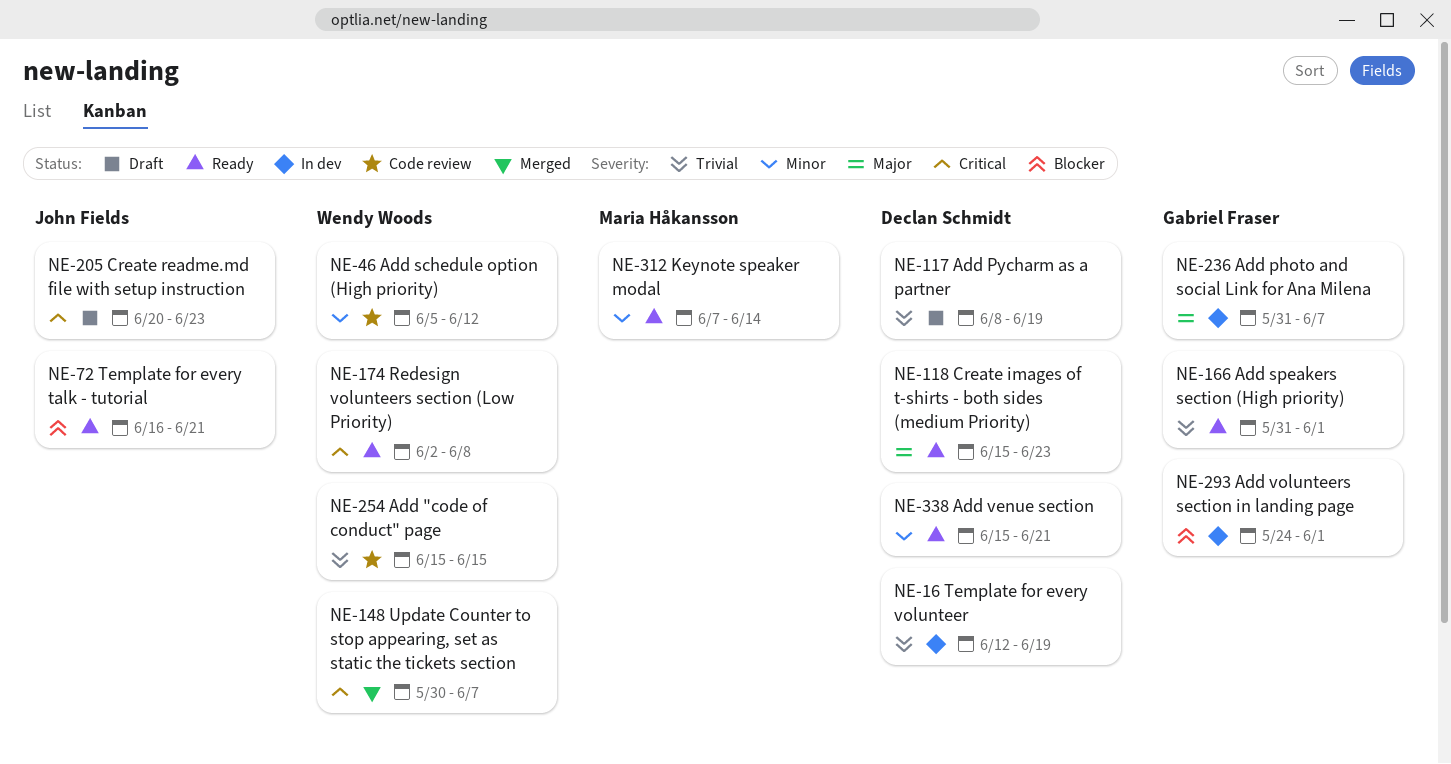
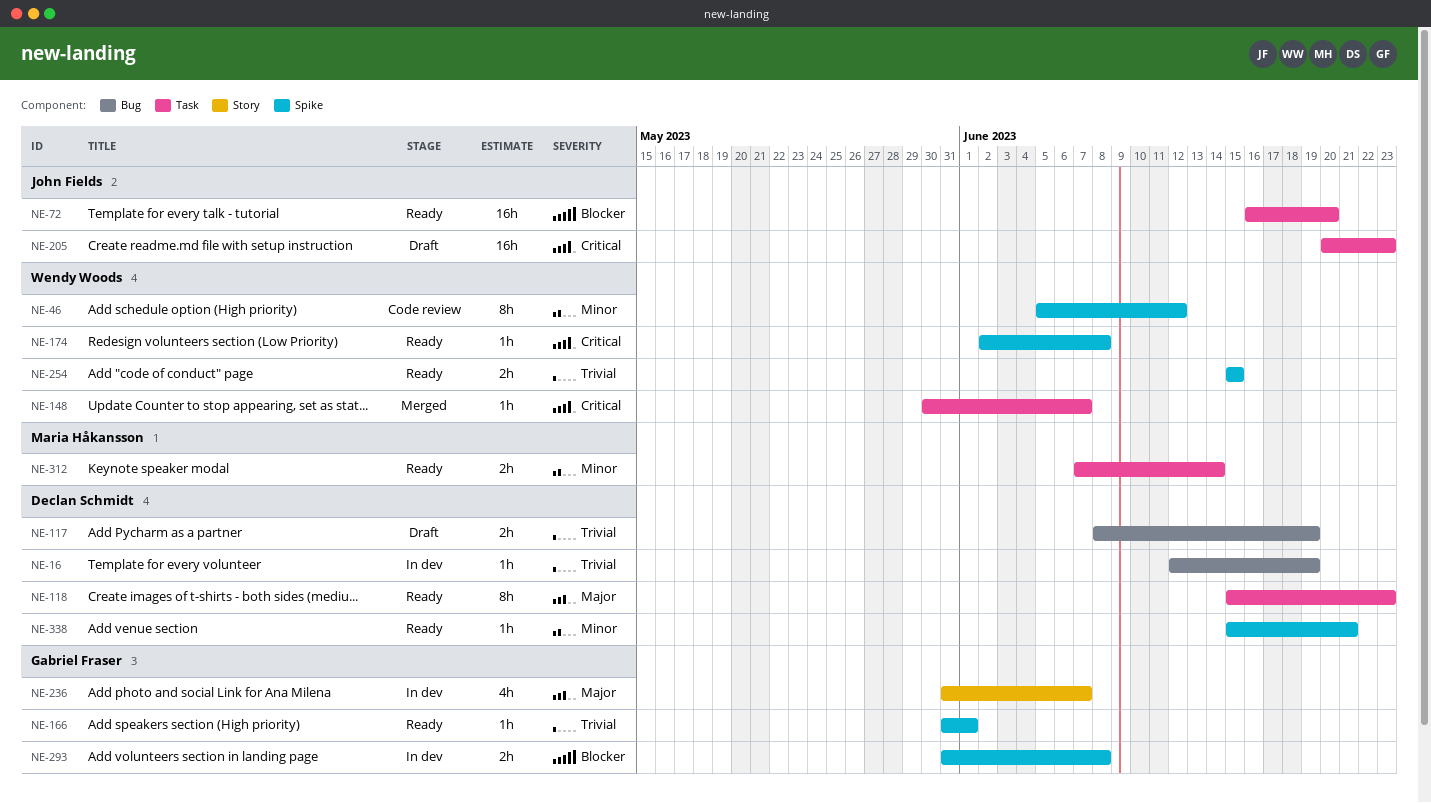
NE-72, due: Jun 21 -> Jun 20
NE-254, status: Code review -> Ready
NE-293, start: May 24 -> May 31
NE-293, due: Jun 1 -> Jun 8

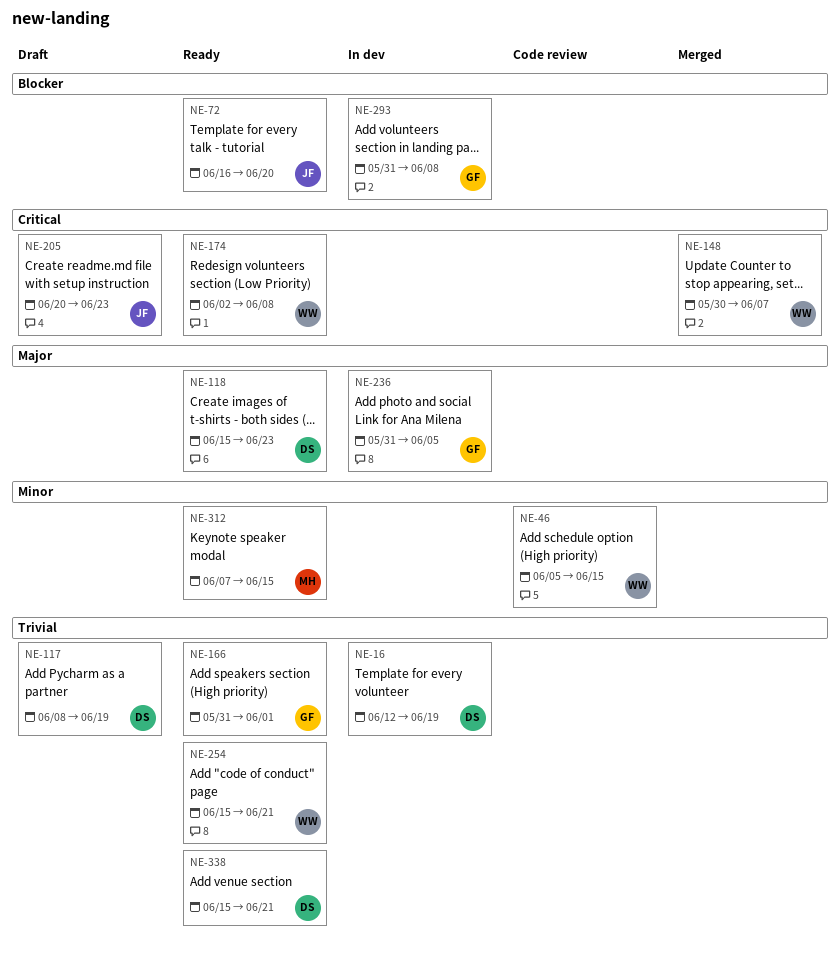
NE-46, due: Jun 12 -> Jun 15
NE-236, due: Jun 7 -> Jun 5
NE-254, due: Jun 15 -> Jun 21
NE-312, due: Jun 14 -> Jun 15
NE-338, priority: Minor -> Trivial

